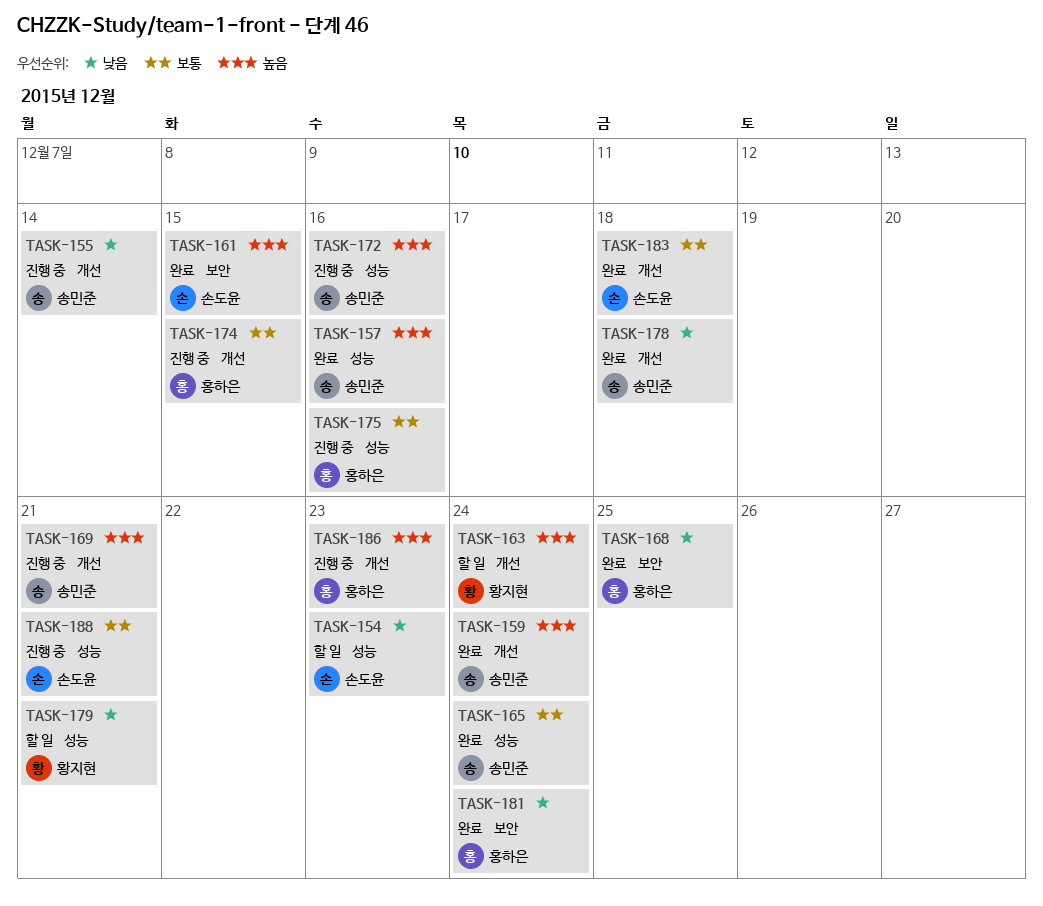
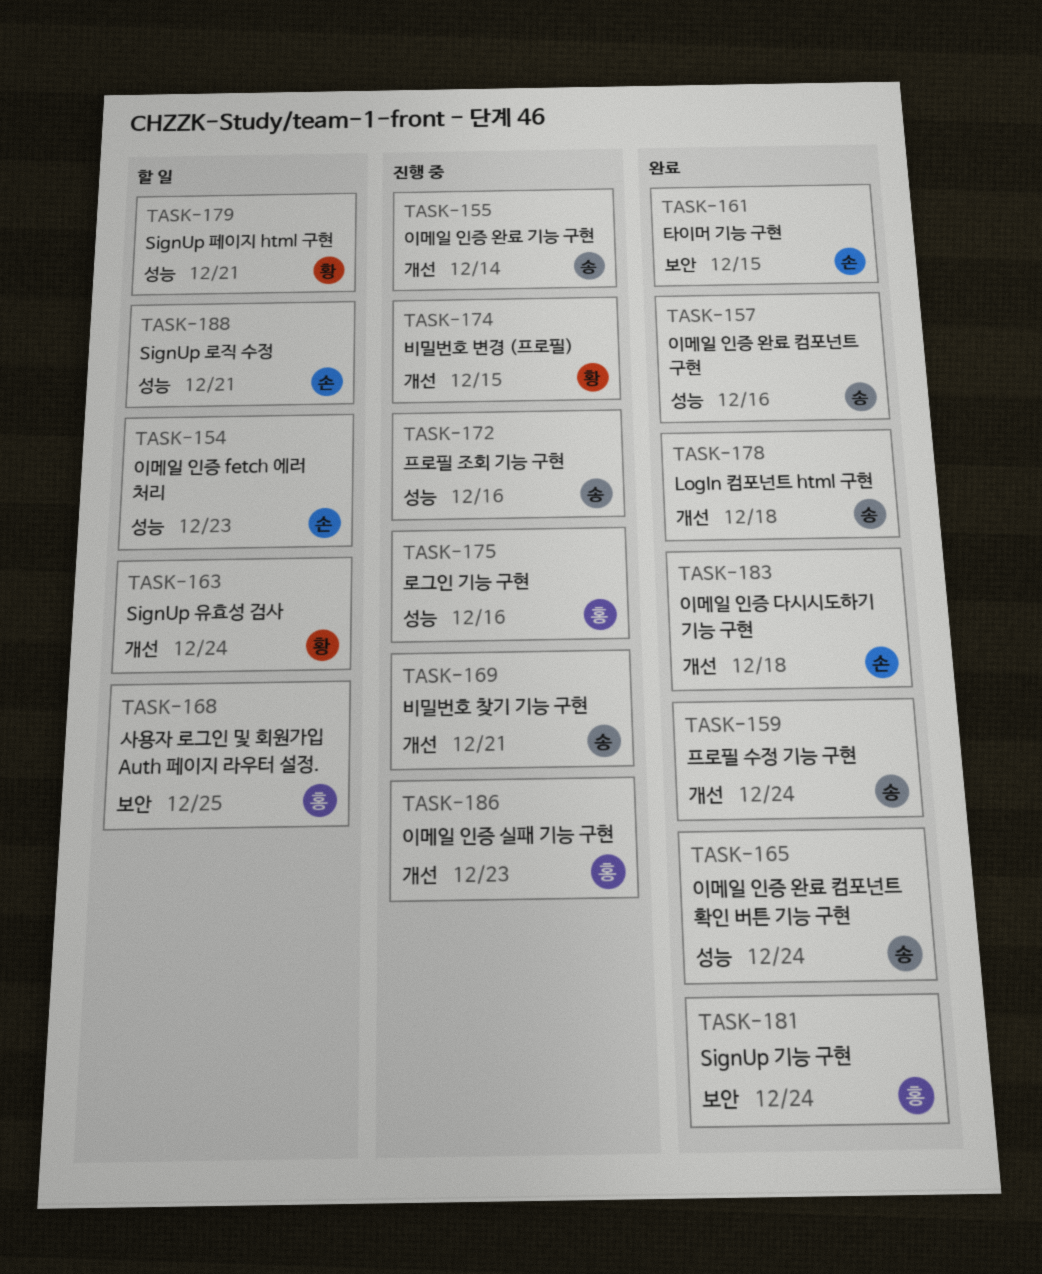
TASK-168, status: 완료 -> 할 일
TASK-174, owner: 홍하은 -> 황지현
TASK-188, status: 진행 중 -> 할 일

